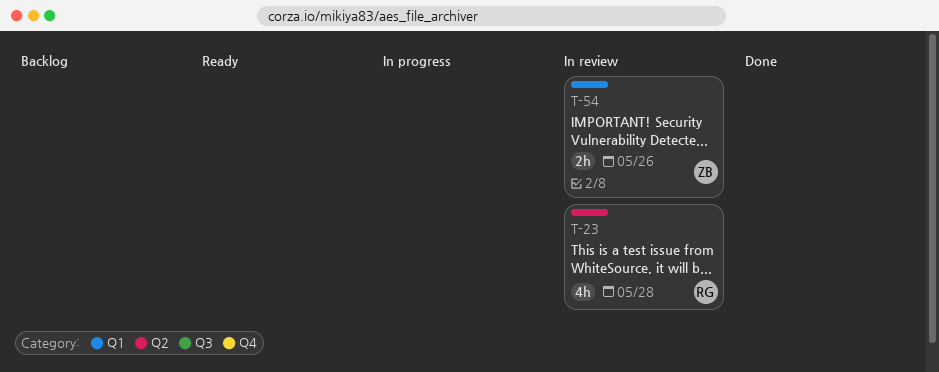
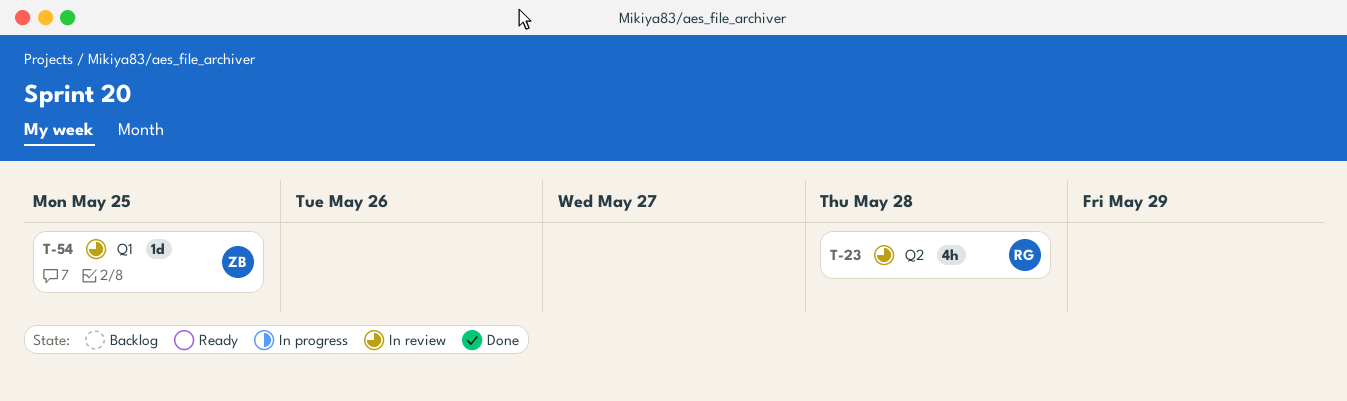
T-54, estimate: 2h -> 1d
T-54, due: May 26 -> May 25

